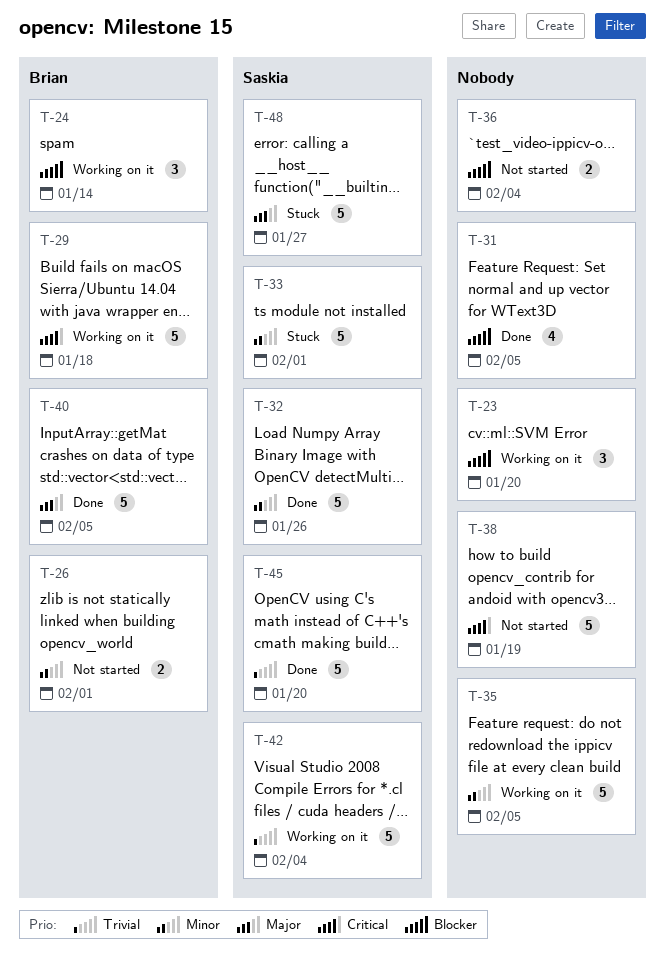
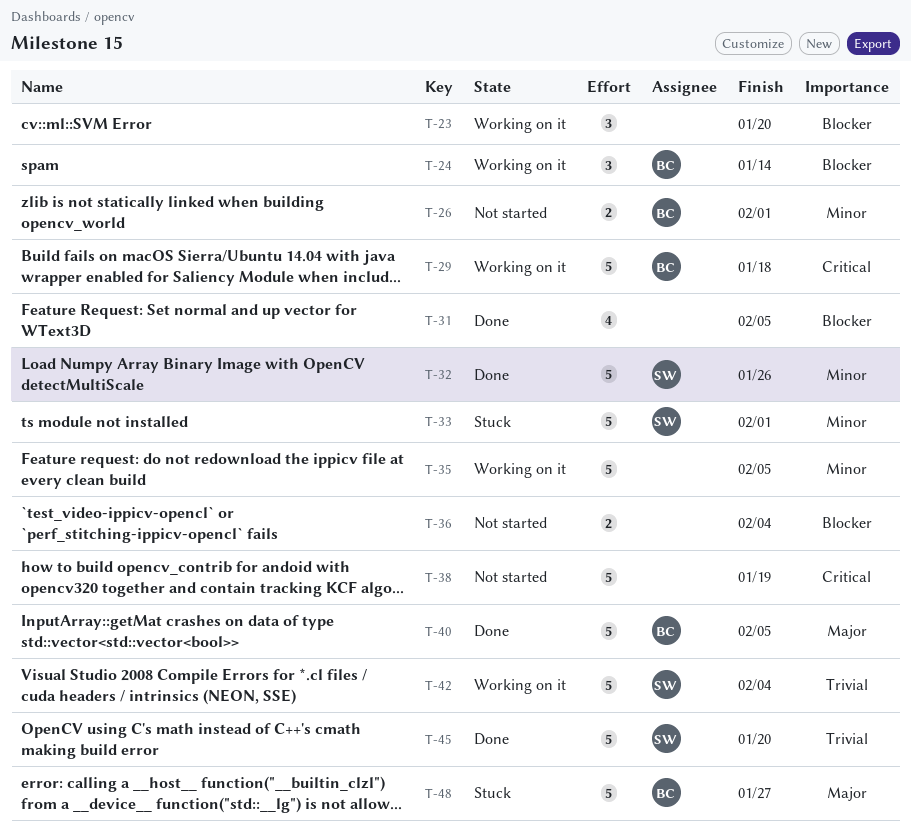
T-48, owner: Saskia -> Brian

